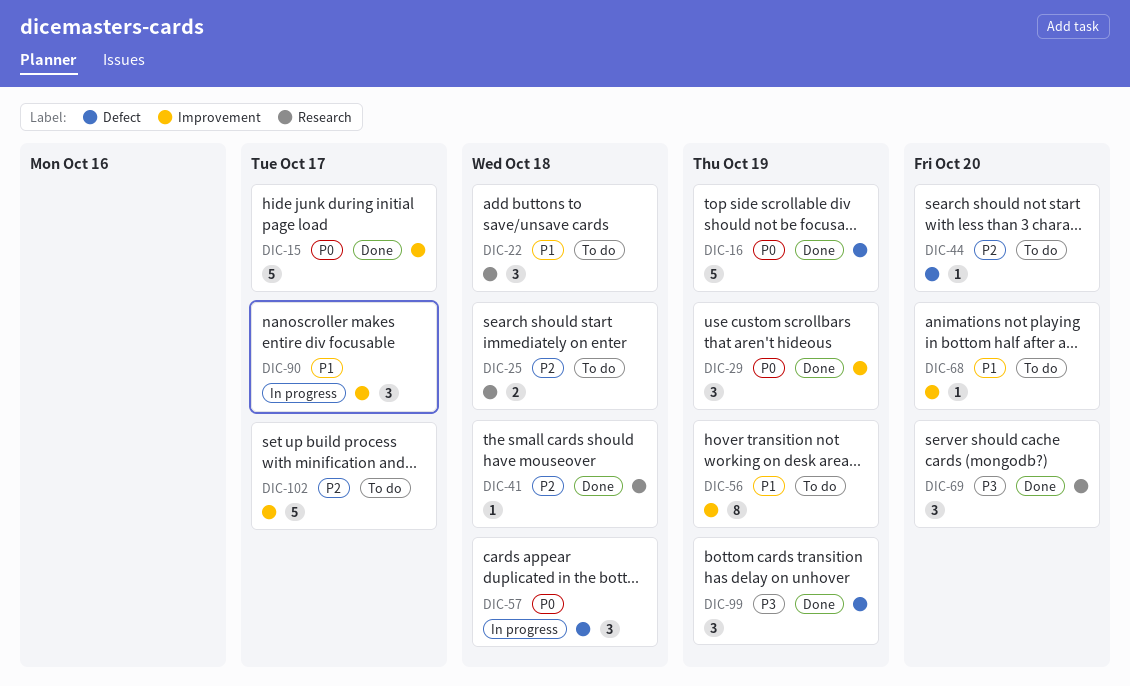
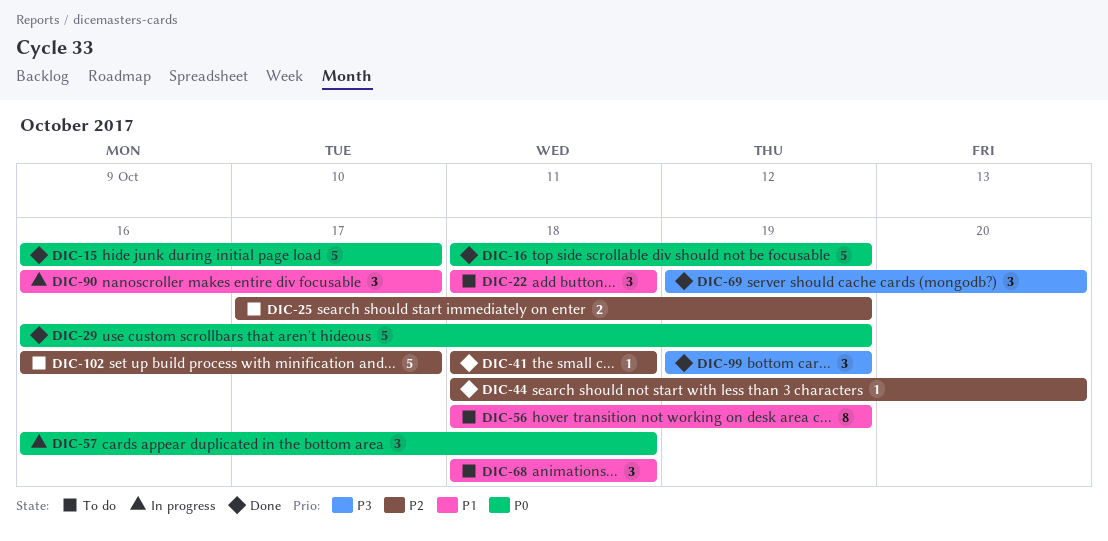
DIC-25, due: Oct 18 -> Oct 19
DIC-29, estimate: 3 -> 5
DIC-44, status: To do -> Done
DIC-68, estimate: 1 -> 3
DIC-68, due: Oct 20 -> Oct 18

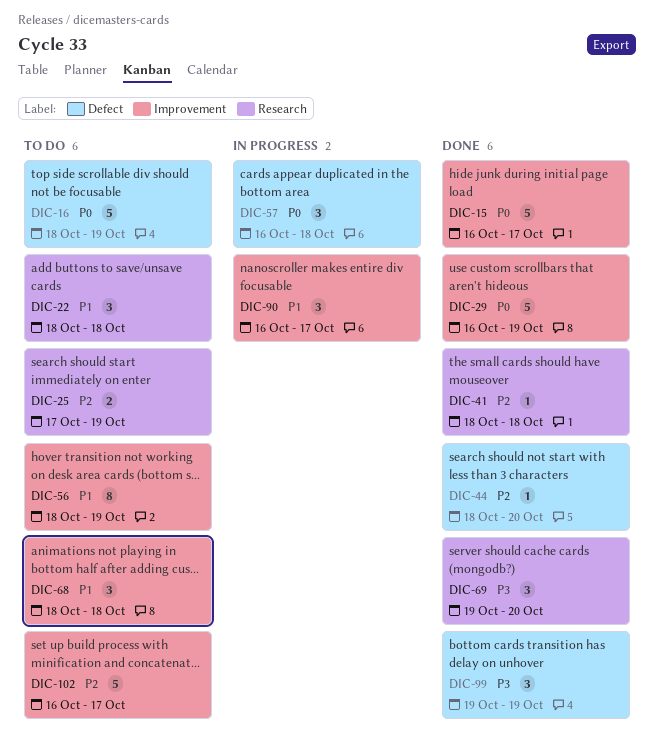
DIC-16, status: Done -> To do

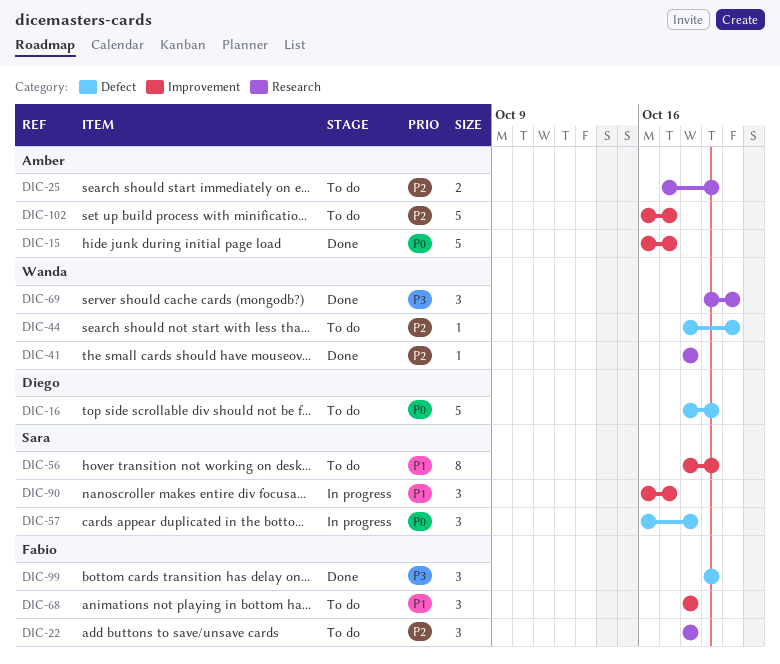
DIC-22, priority: P1 -> P2
DIC-29: present -> none
DIC-44, status: Done -> To do

